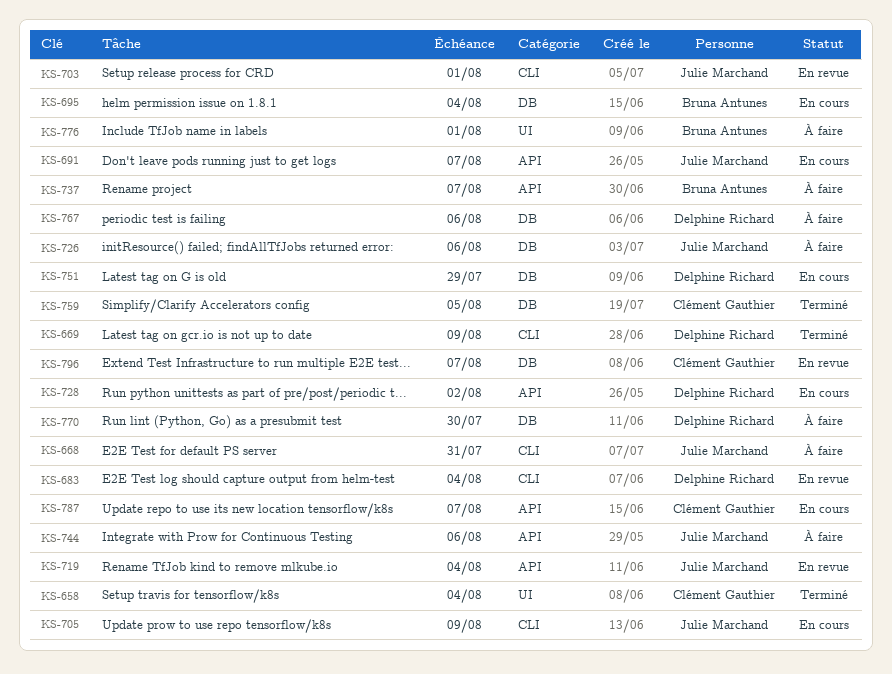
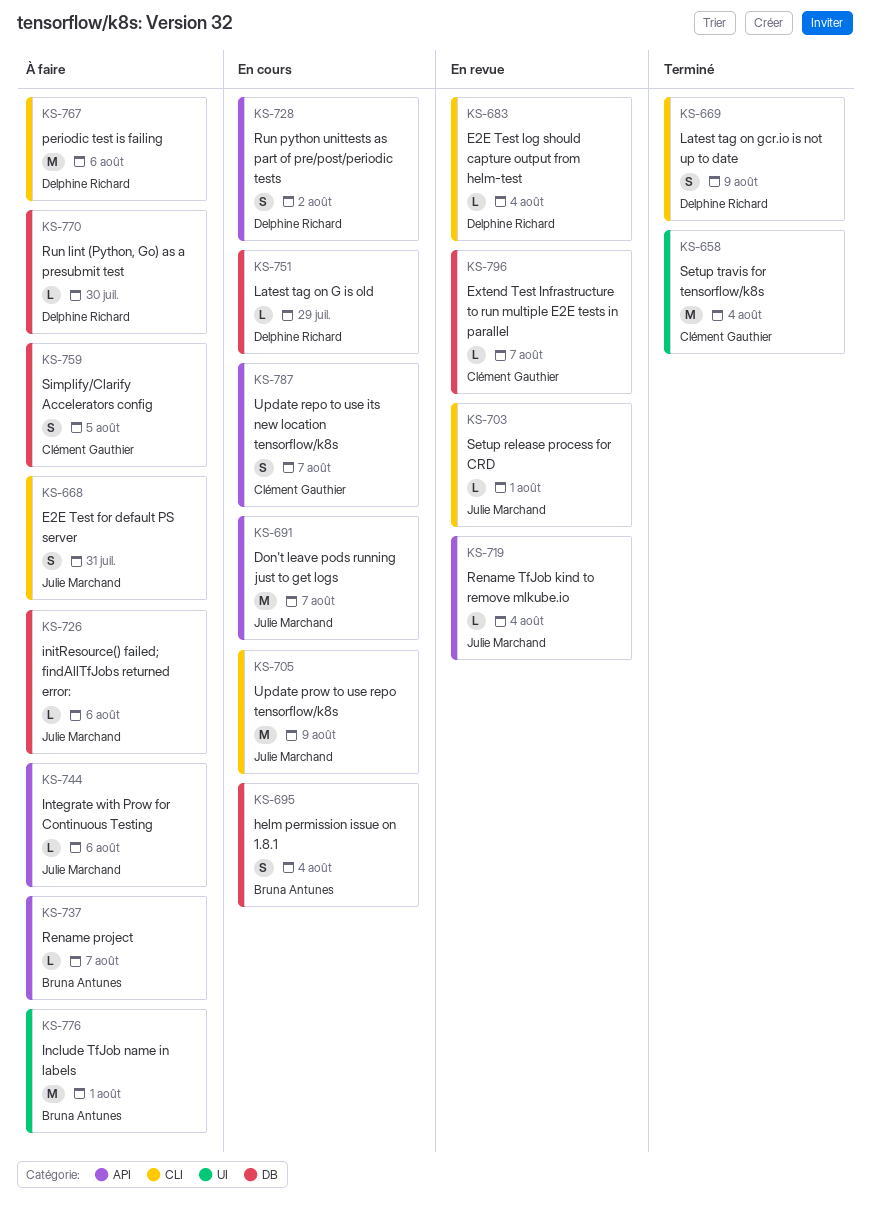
KS-759, status: Terminé -> À faire
KS-767, label: DB -> CLI

